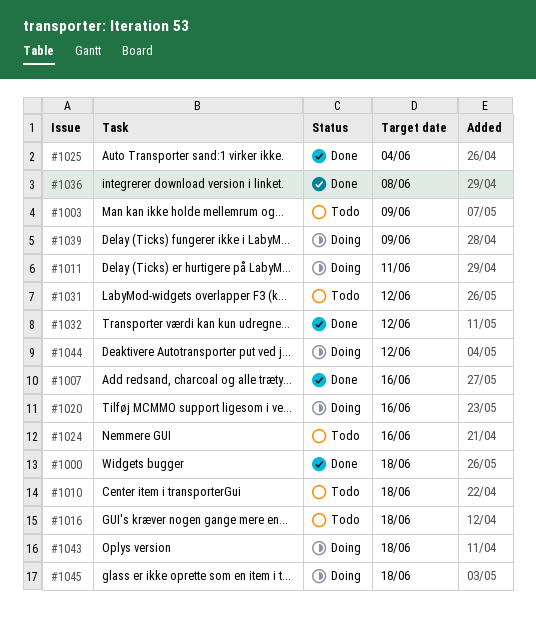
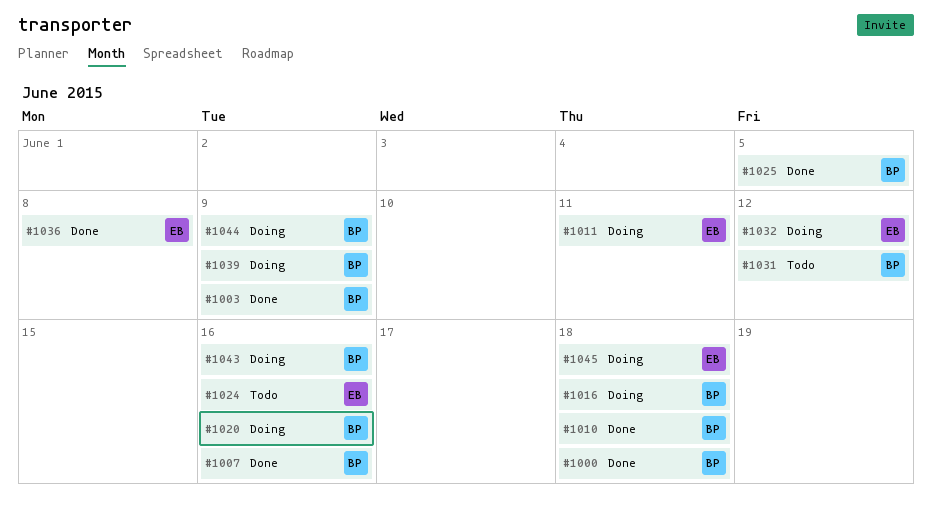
#1003, status: Todo -> Done
#1010, status: Todo -> Done
#1016, status: Todo -> Doing
#1025, due: Jun 4 -> Jun 5
#1032, status: Done -> Doing
#1043, due: Jun 18 -> Jun 16
#1044, due: Jun 12 -> Jun 9

